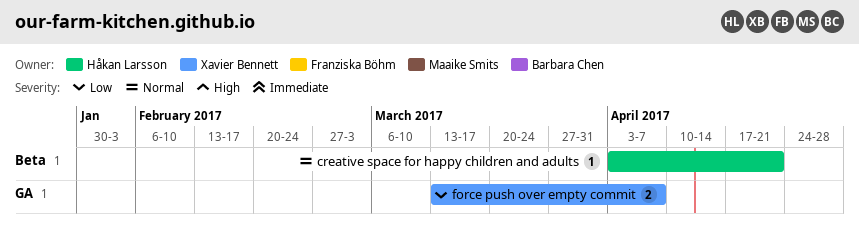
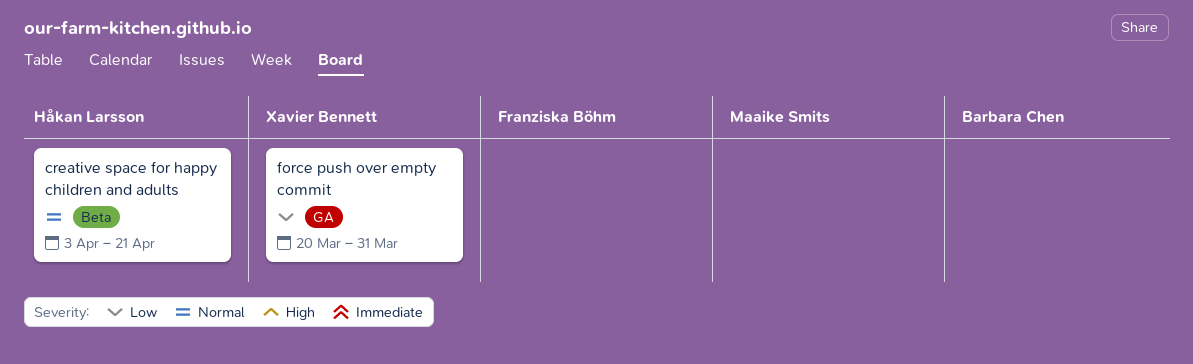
force push over empty commit, start: Mar 13 -> Mar 20
force push over empty commit, due: Apr 7 -> Mar 31

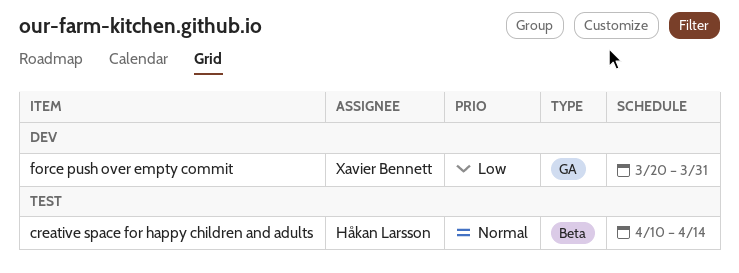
creative space for happy children and adults, start: Apr 3 -> Apr 10
creative space for happy children and adults, due: Apr 21 -> Apr 14

